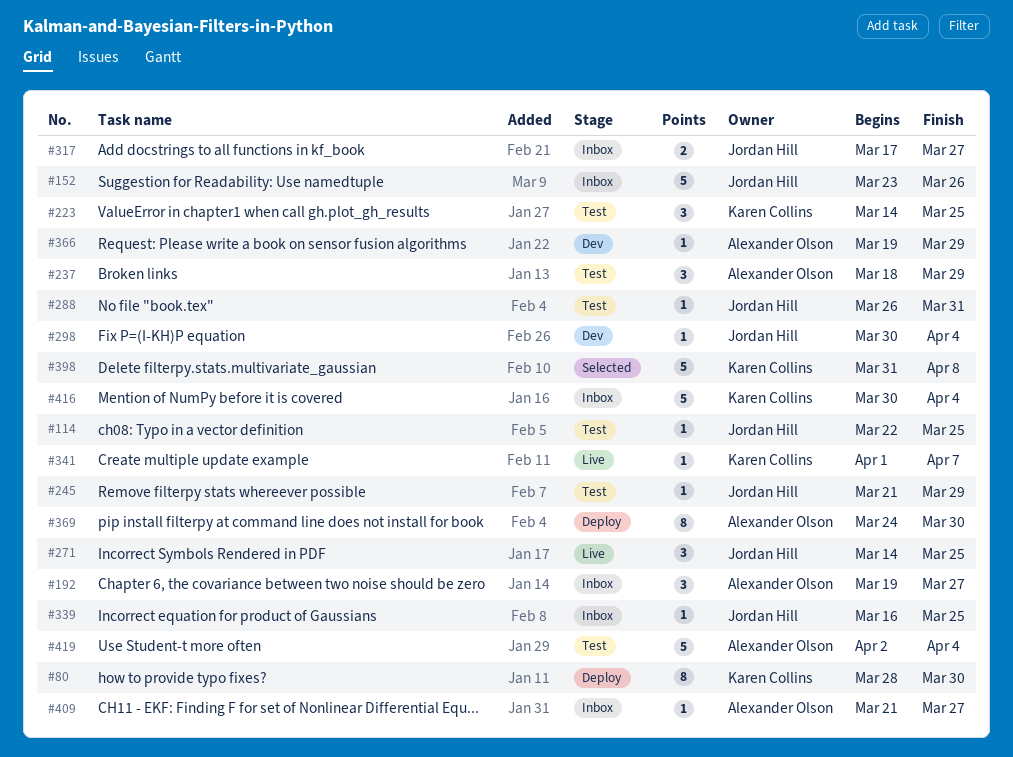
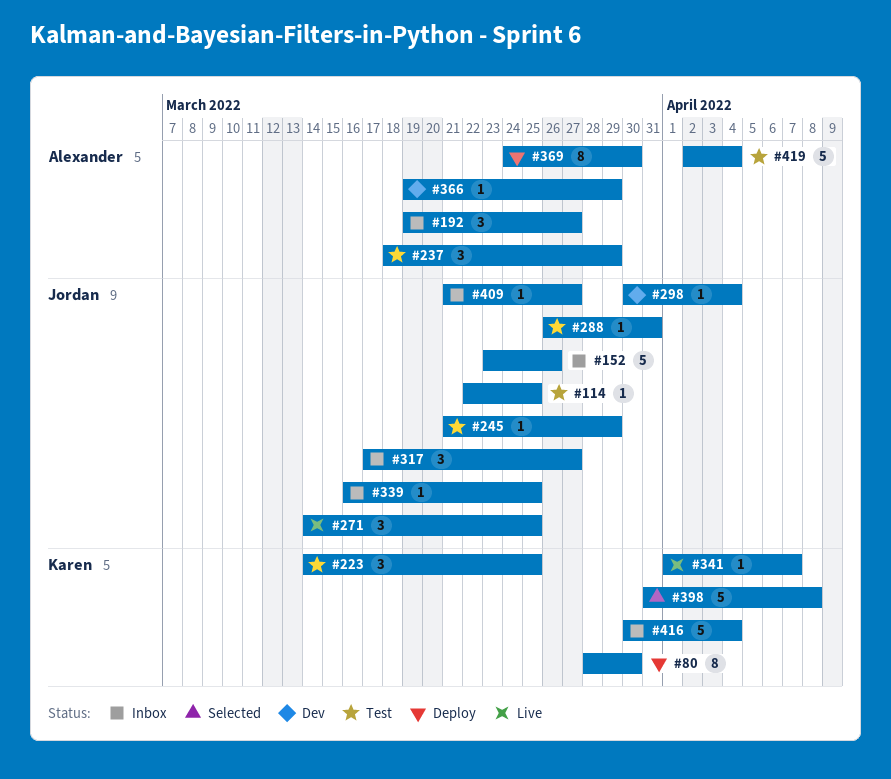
#317, estimate: 2 -> 3
#409, owner: Alexander Olson -> Jordan Hill

